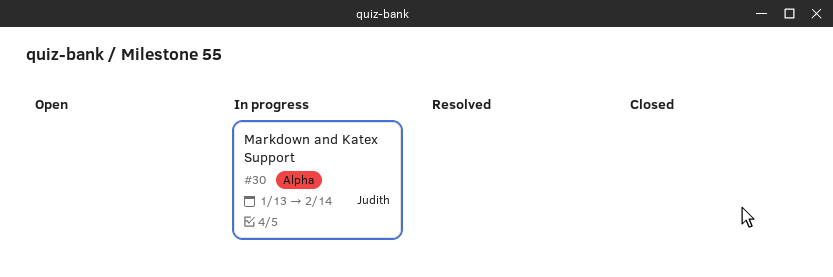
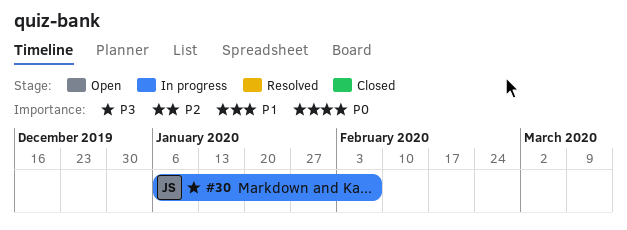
#30, start: Jan 13 -> Jan 6
#30, due: Feb 14 -> Feb 7

